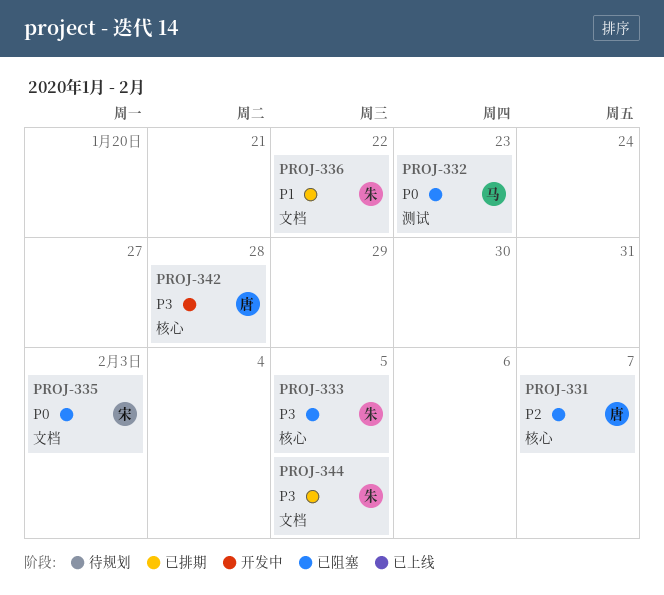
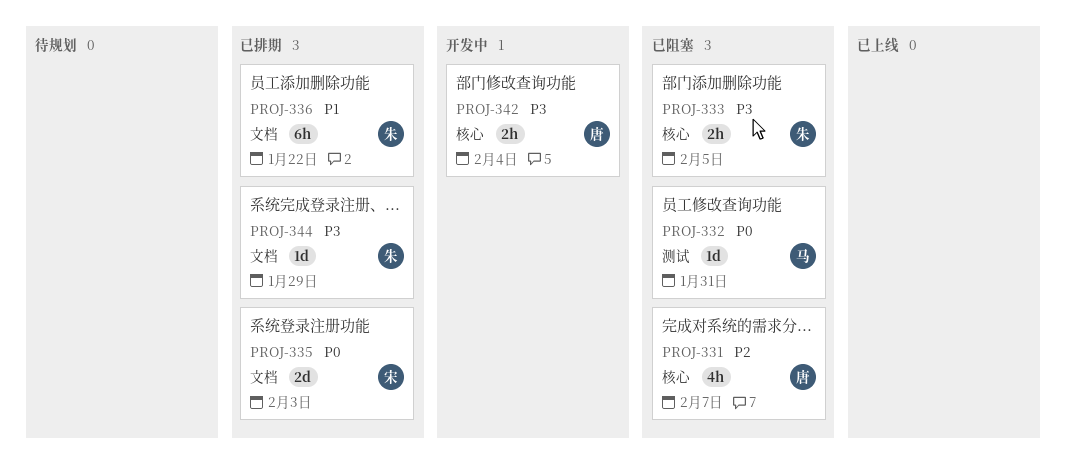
PROJ-332, due: Jan 23 -> Jan 31
PROJ-335, status: 已阻塞 -> 已排期
PROJ-342, due: Jan 28 -> Feb 4
PROJ-344, due: Feb 5 -> Jan 29

